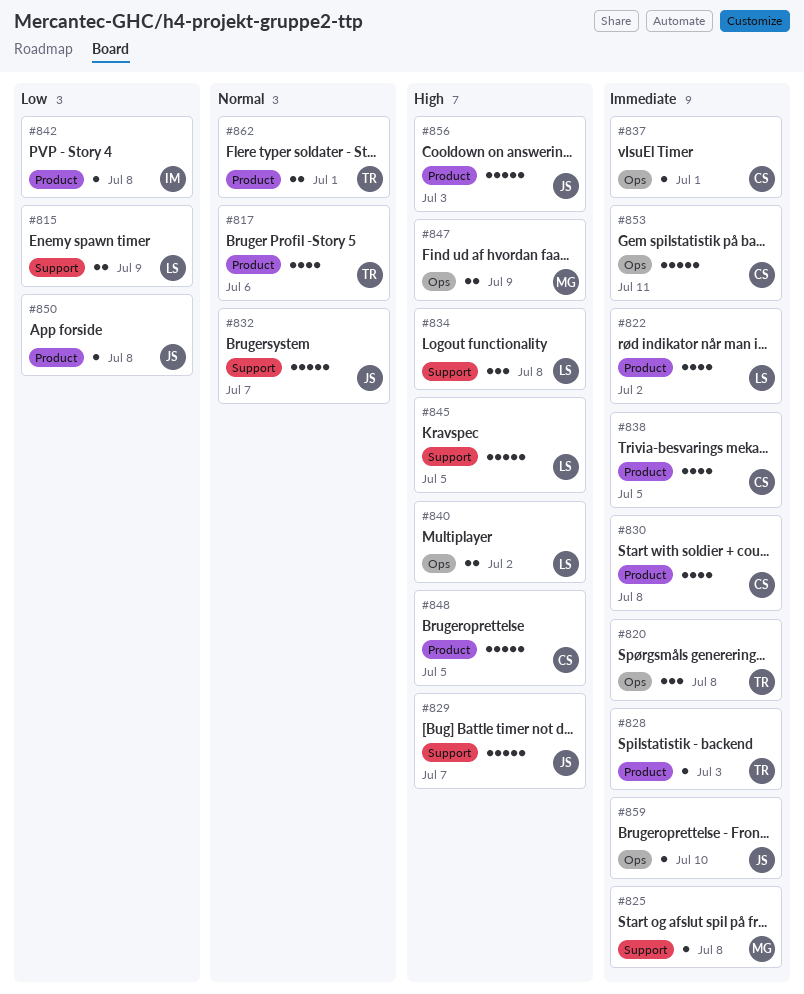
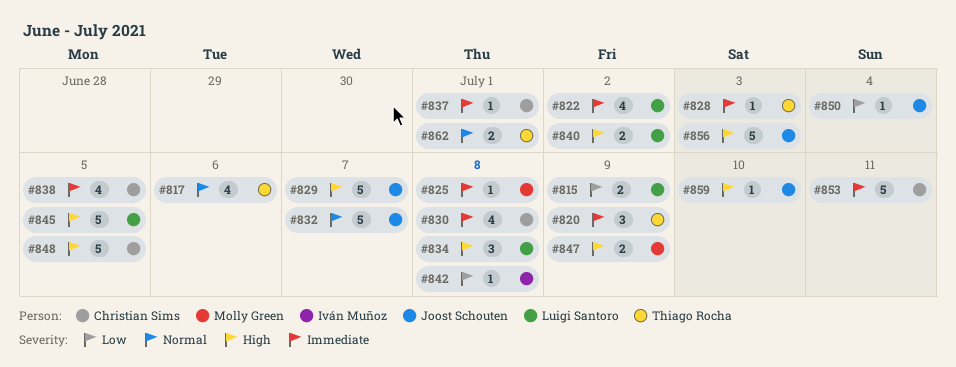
#820, due: Jul 8 -> Jul 9
#850, due: Jul 8 -> Jul 4
#859, priority: Immediate -> High

